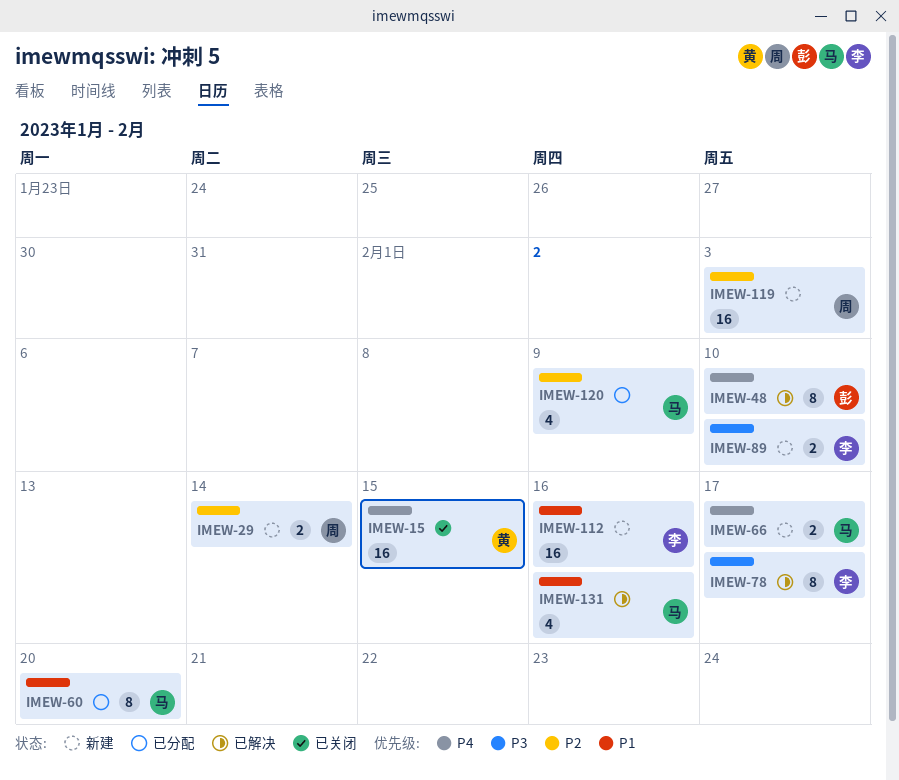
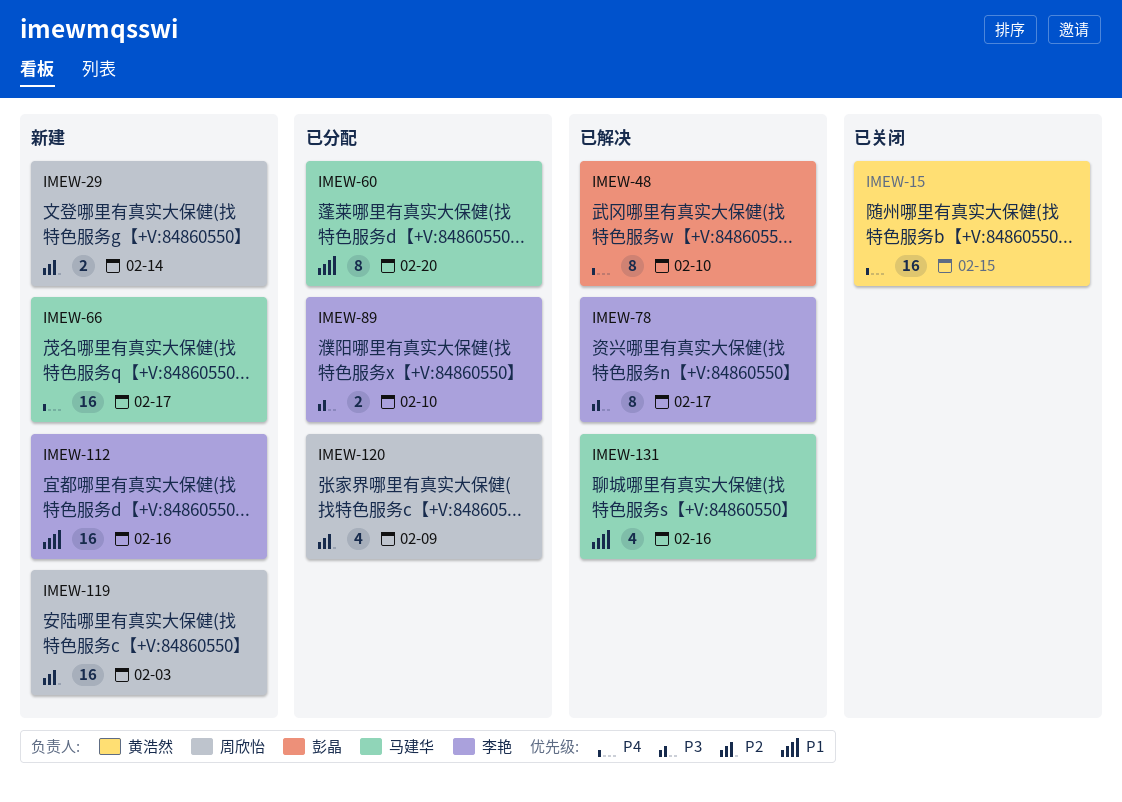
IMEW-66, estimate: 2 -> 16
IMEW-89, status: 新建 -> 已分配
IMEW-120, owner: 马建华 -> 周欣怡

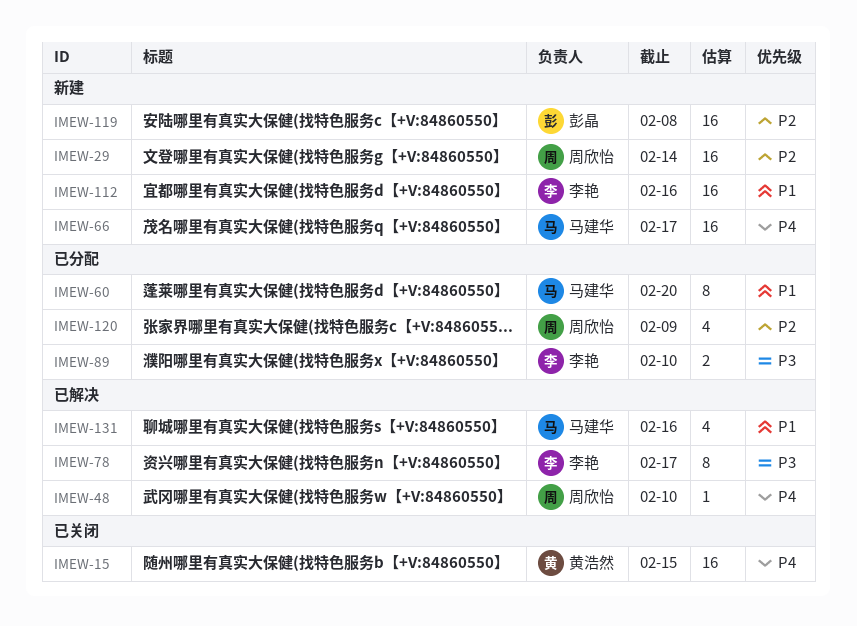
IMEW-29, estimate: 2 -> 16
IMEW-48, owner: 彭晶 -> 周欣怡
IMEW-48, estimate: 8 -> 1
IMEW-119, owner: 周欣怡 -> 彭晶
IMEW-119, due: Feb 3 -> Feb 8

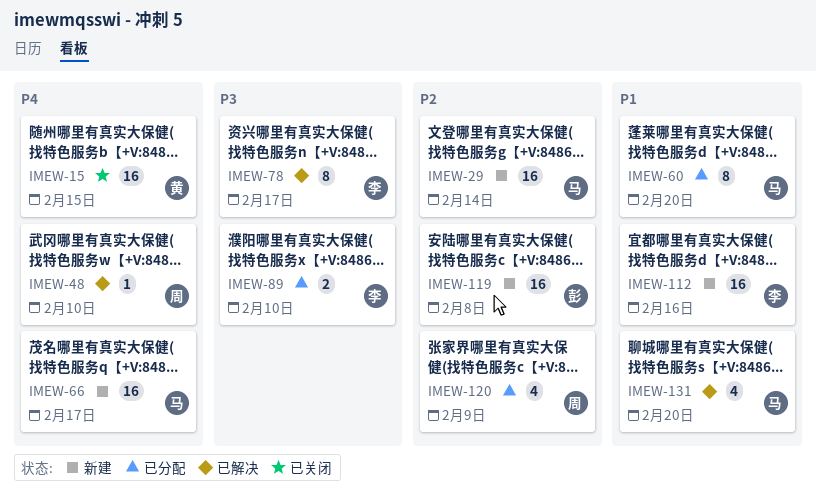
IMEW-29, owner: 周欣怡 -> 马建华
IMEW-131, due: Feb 16 -> Feb 20

